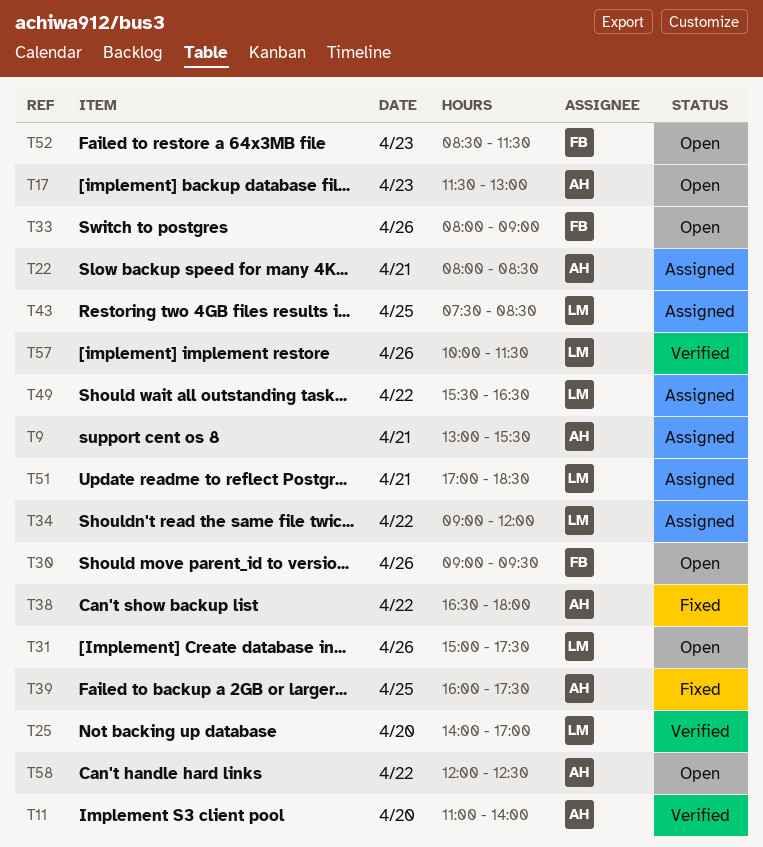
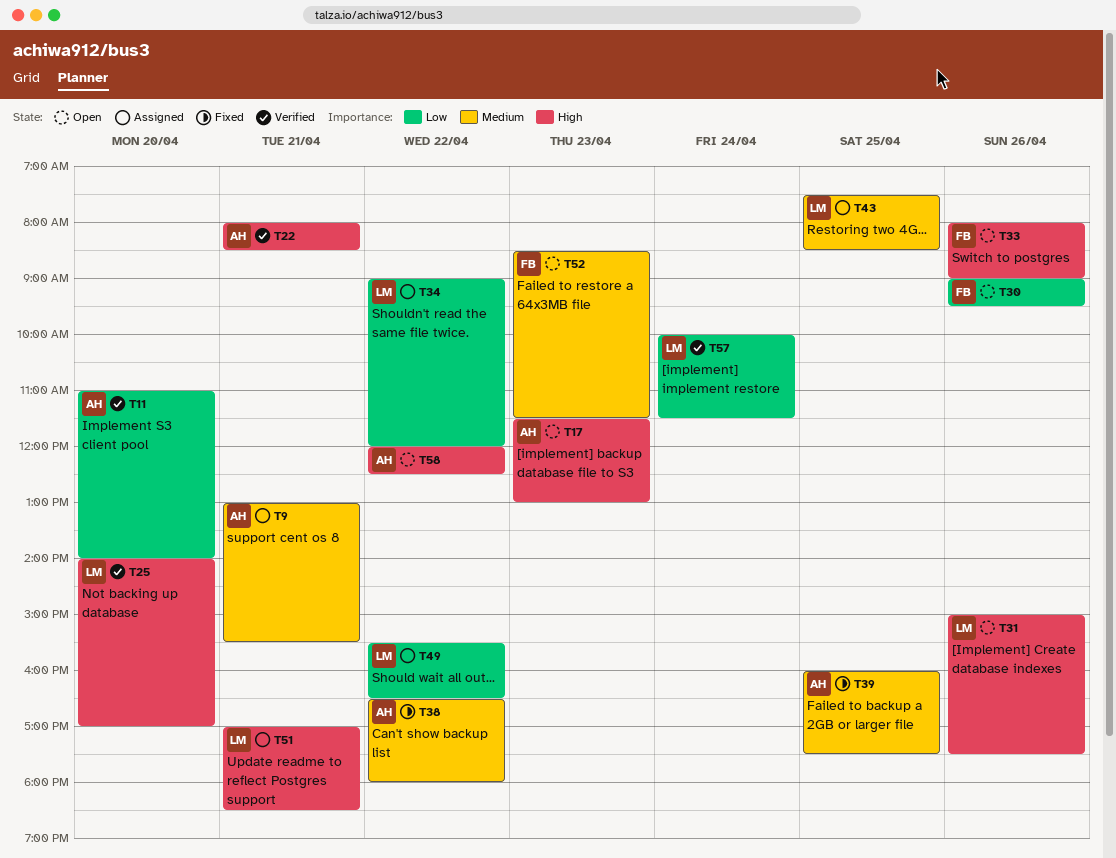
T22, status: Assigned -> Verified
T57, day: Apr 26 -> Apr 24

